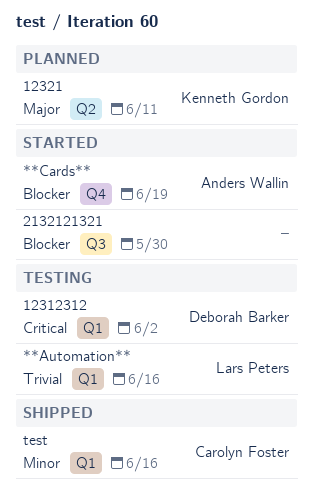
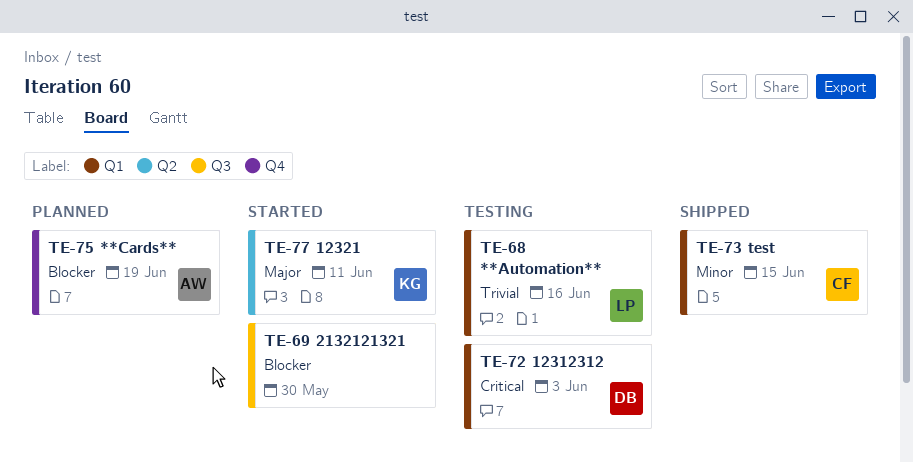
**Cards**, status: Started -> Planned
12312312, due: Jun 2 -> Jun 3
12321, status: Planned -> Started
test, due: Jun 16 -> Jun 15

